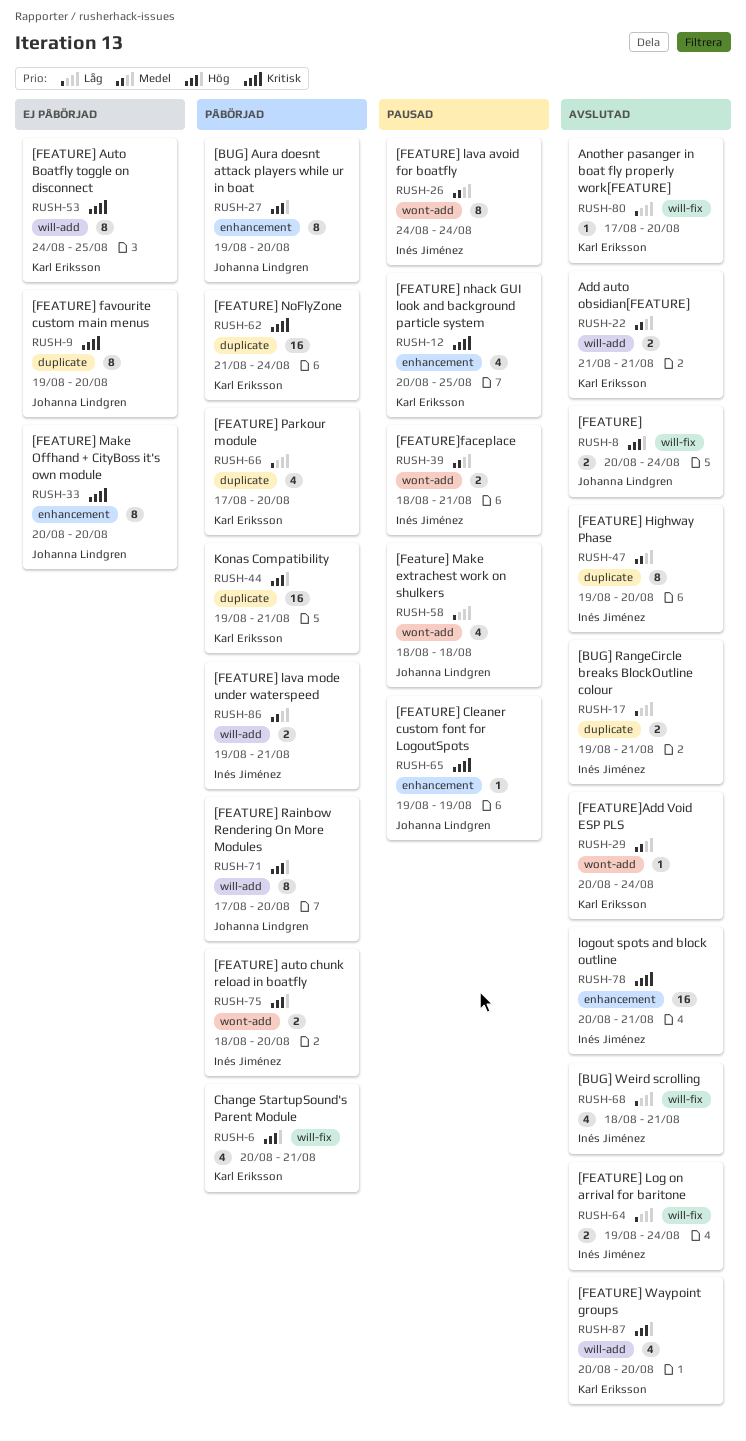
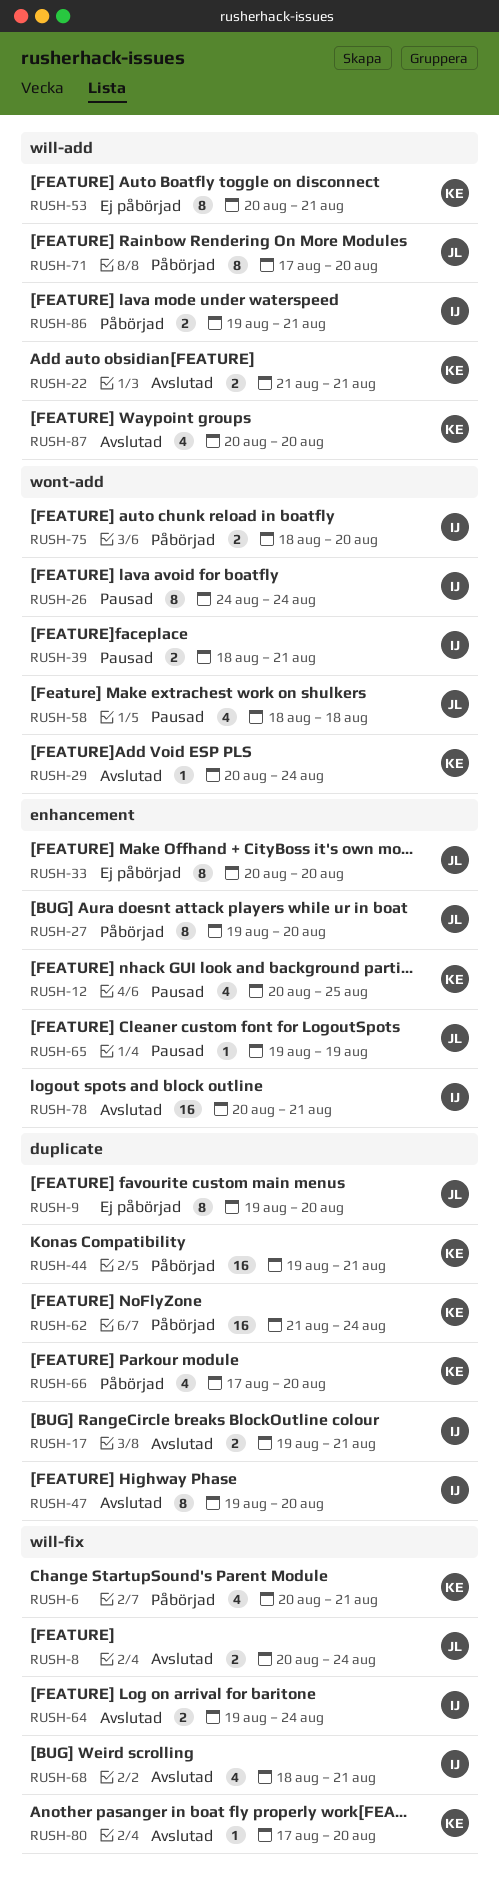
RUSH-53, start: Aug 24 -> Aug 20
RUSH-53, due: Aug 25 -> Aug 21

